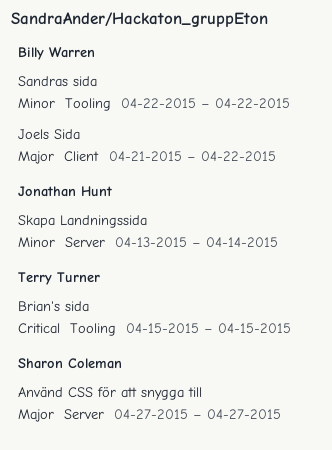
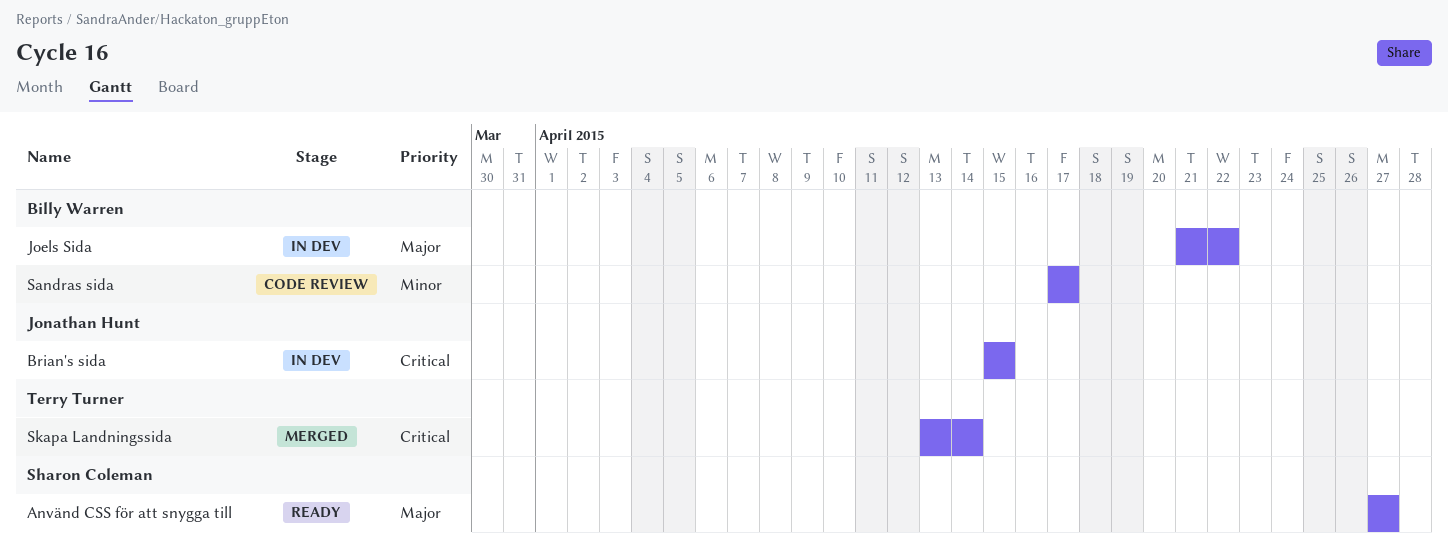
Brian's sida, owner: Terry Turner -> Jonathan Hunt
Sandras sida, start: Apr 22 -> Apr 17
Sandras sida, due: Apr 22 -> Apr 17
Skapa Landningssida, owner: Jonathan Hunt -> Terry Turner
Skapa Landningssida, priority: Minor -> Critical

